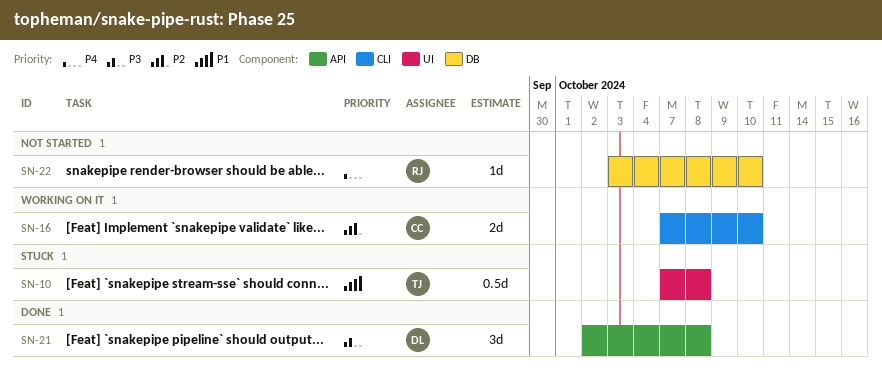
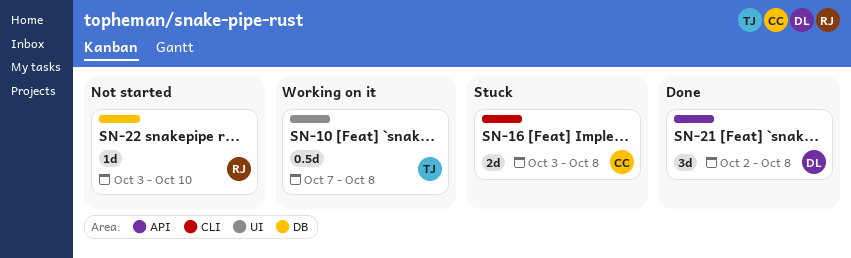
SN-10, status: Stuck -> Working on it
SN-16, status: Working on it -> Stuck
SN-16, start: Oct 7 -> Oct 3
SN-16, due: Oct 10 -> Oct 8

